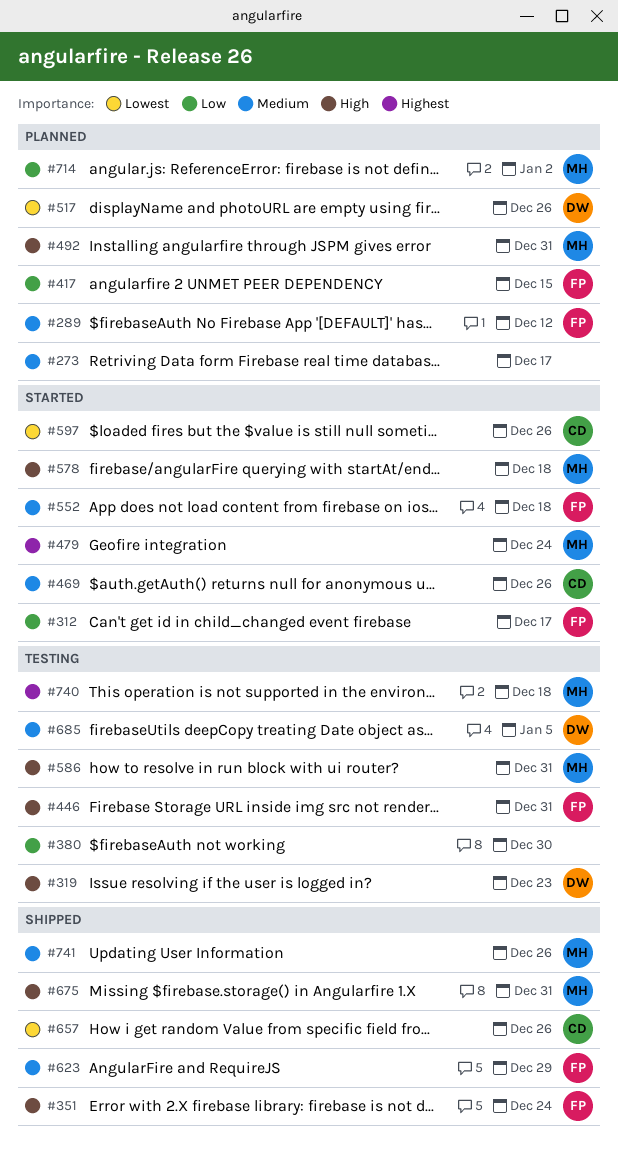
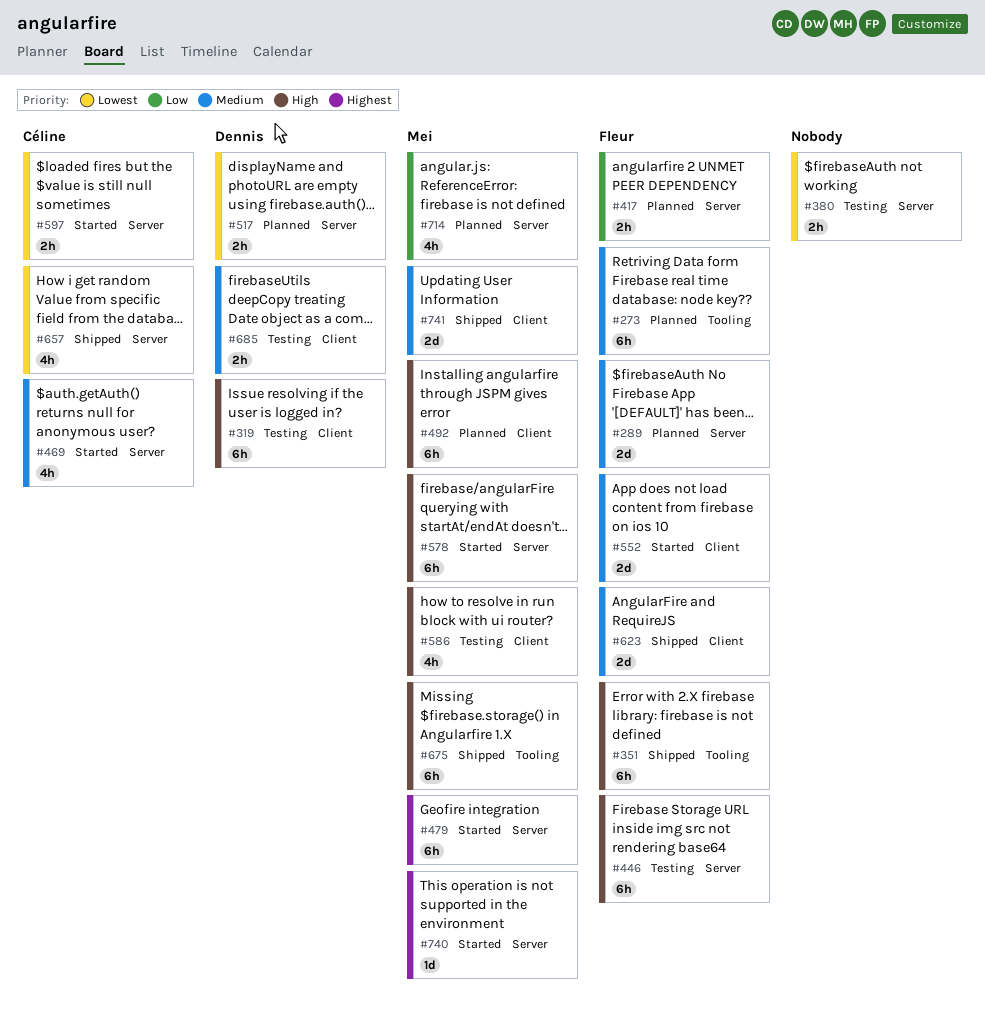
#273, owner: none -> Fleur
#312: present -> none
#380, priority: Low -> Lowest
#740, status: Testing -> Started

